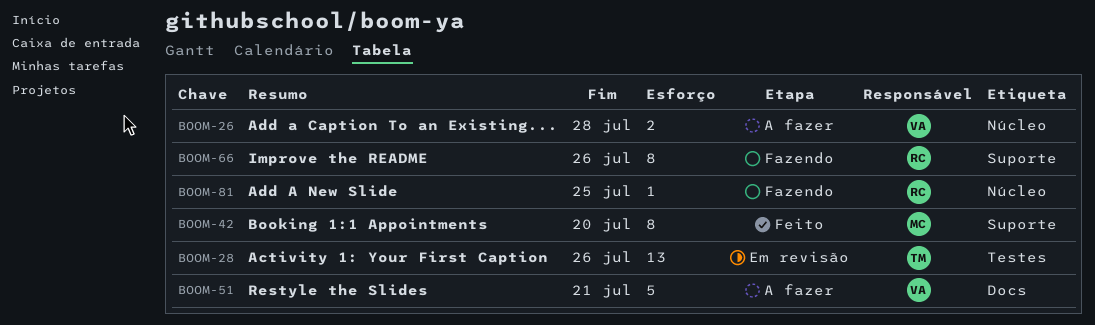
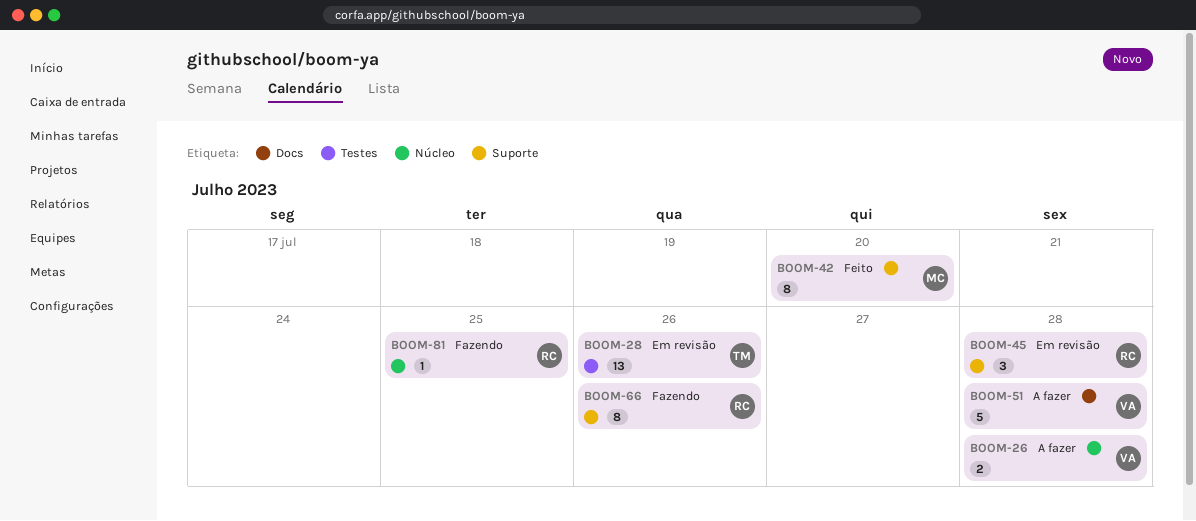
BOOM-45: none -> present
BOOM-51, due: Jul 21 -> Jul 28

